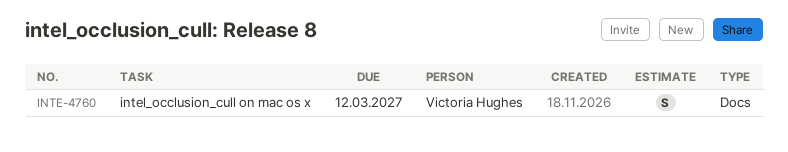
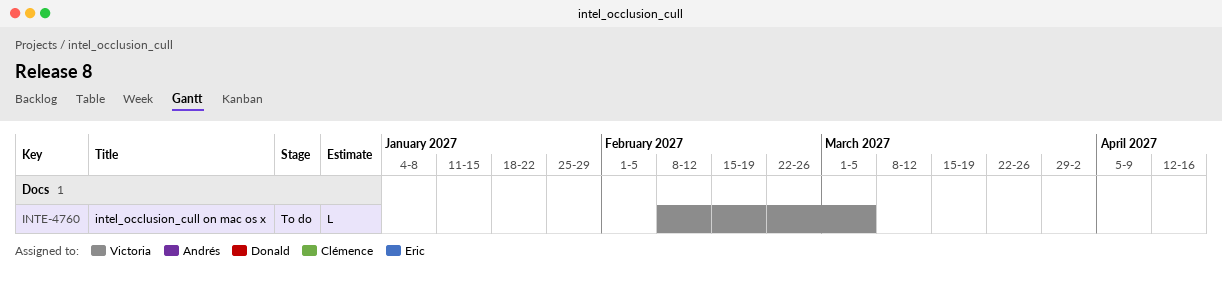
INTE-4760, estimate: S -> L
INTE-4760, due: Mar 12 -> Mar 5

